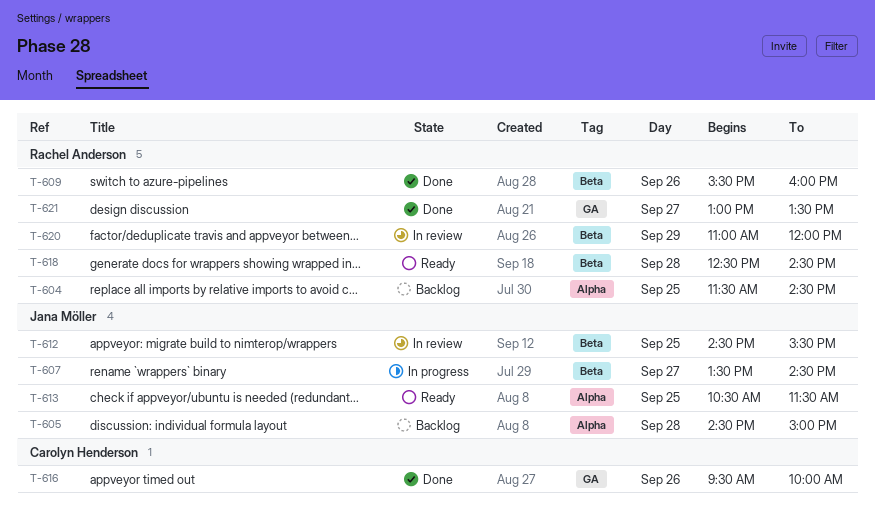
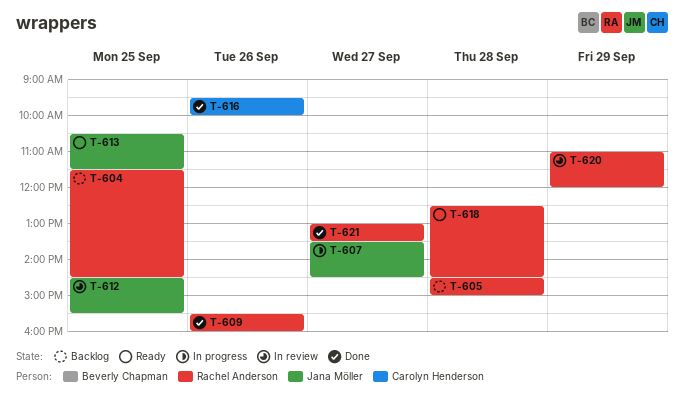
T-605, owner: Jana Möller -> Rachel Anderson

